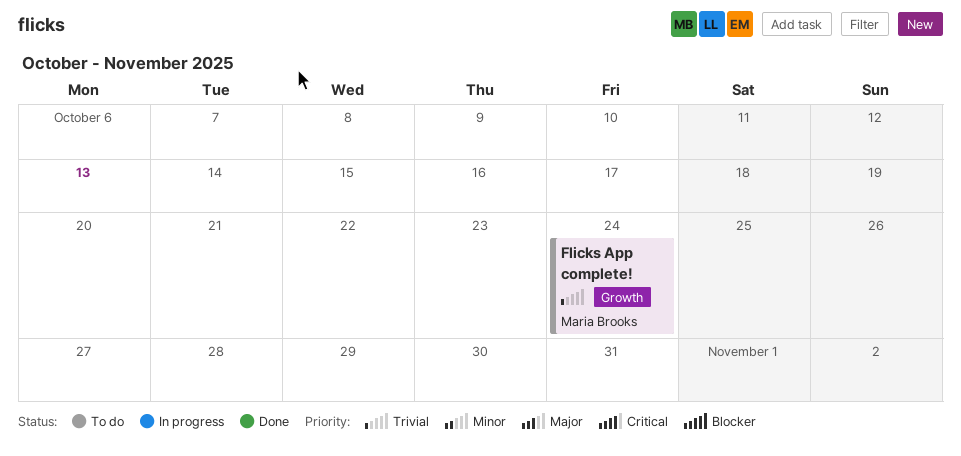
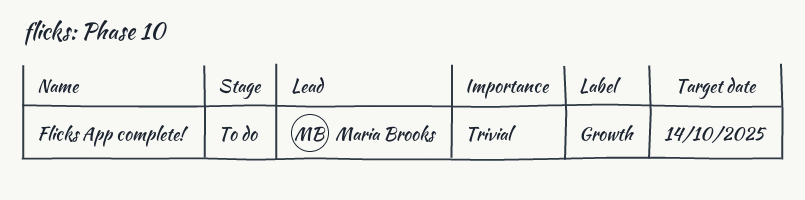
Flicks App complete!, due: Oct 24 -> Oct 14

